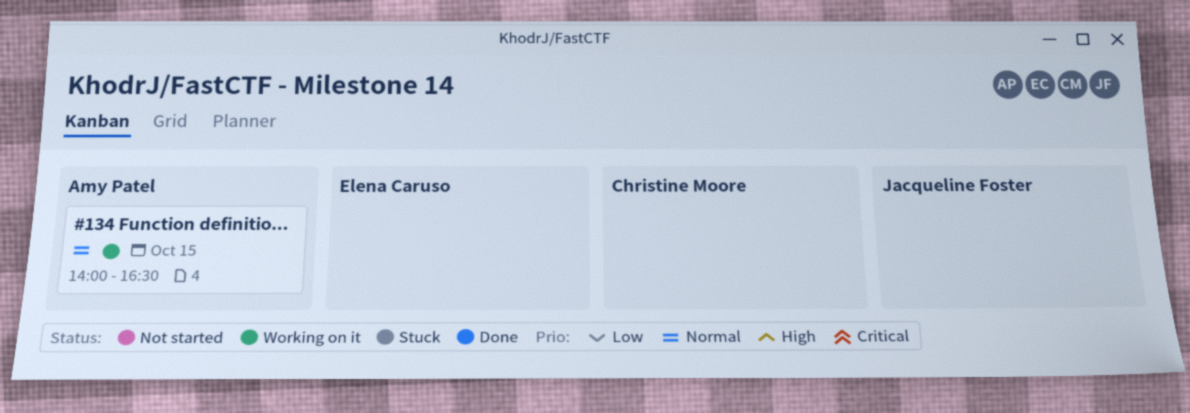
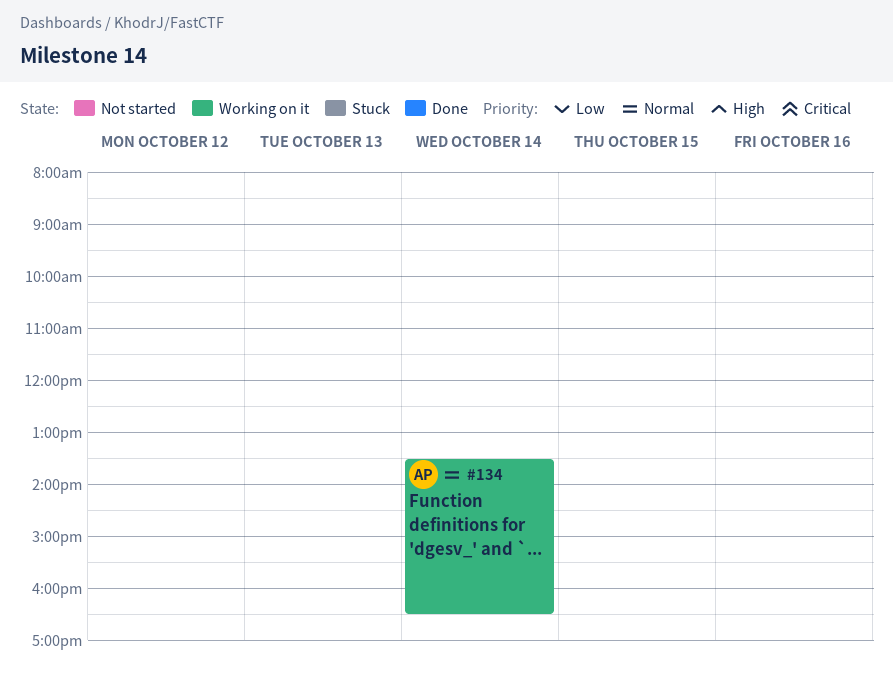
#134, day: Oct 15 -> Oct 14
#134, begins: 14:00 -> 13:30

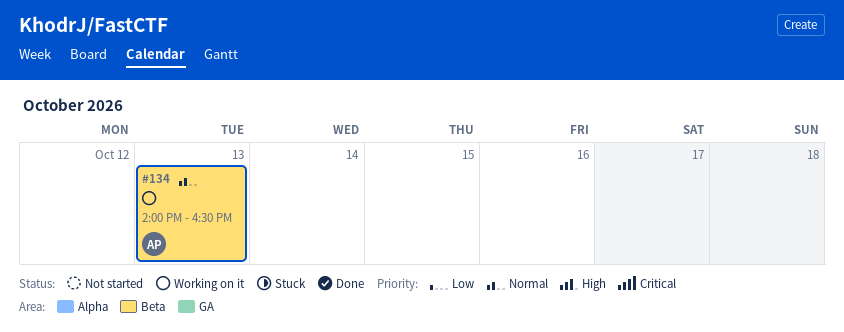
#134, day: Oct 14 -> Oct 13
#134, begins: 13:30 -> 14:00

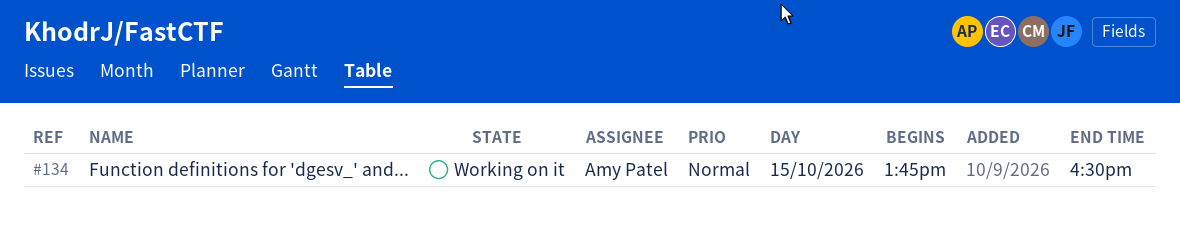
#134, day: Oct 13 -> Oct 15
#134, begins: 14:00 -> 13:45

